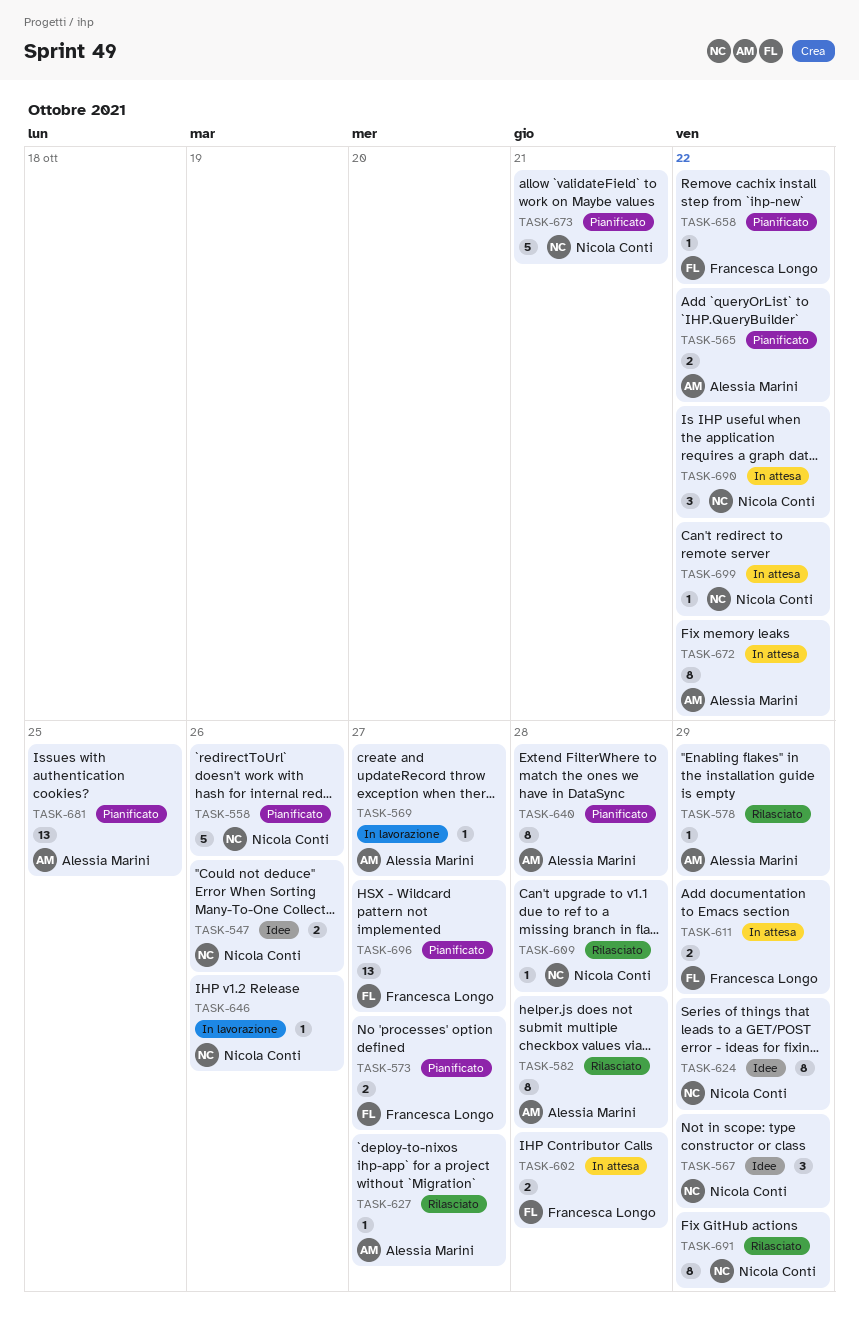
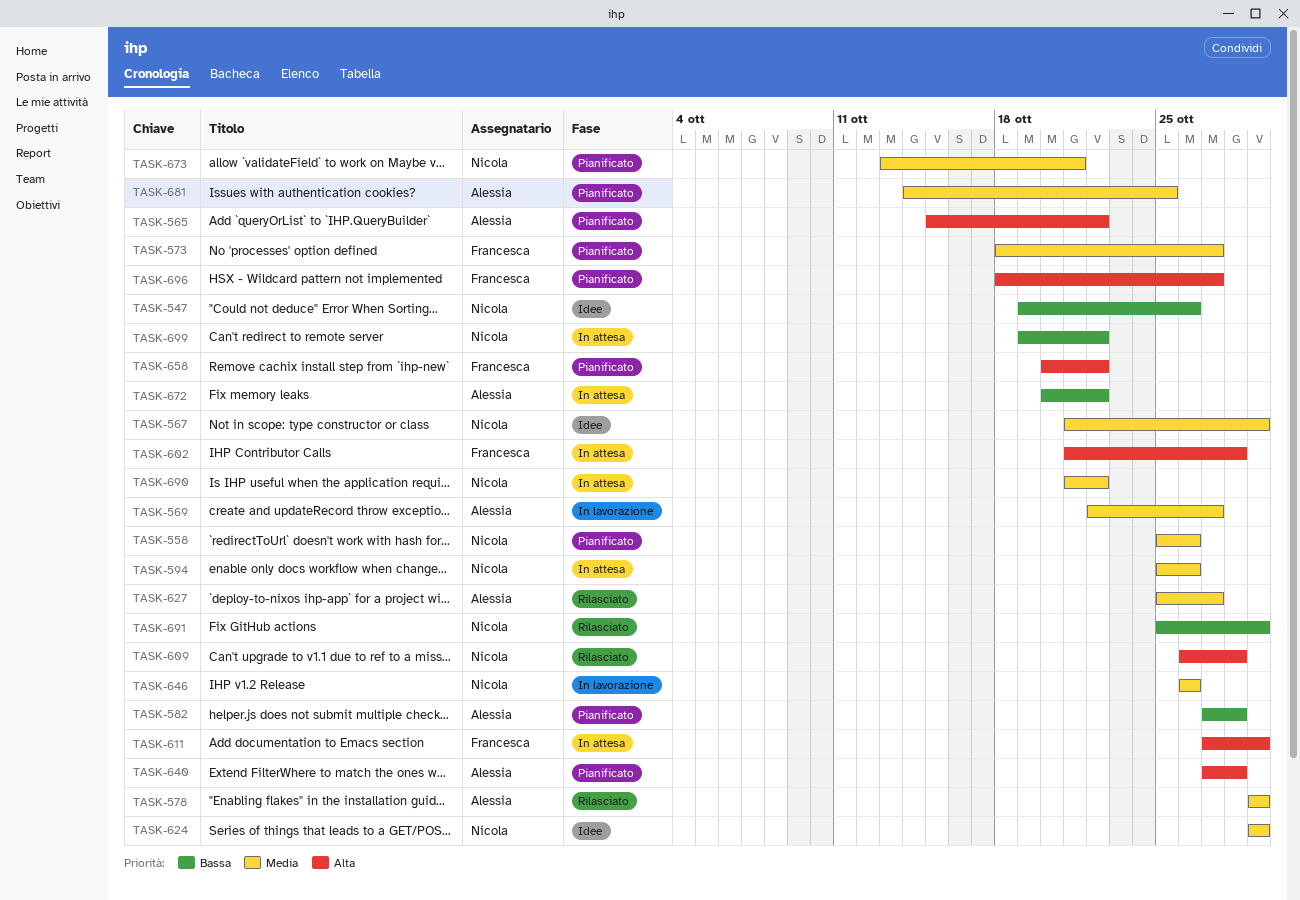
TASK-582, status: Rilasciato -> Pianificato
TASK-594: none -> present

